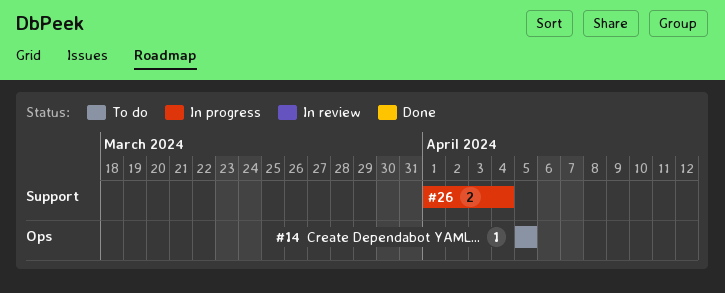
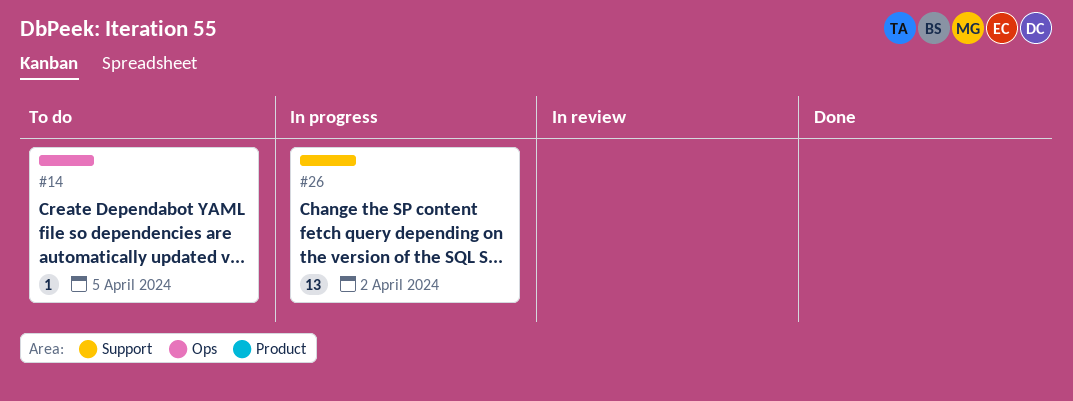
#26, estimate: 2 -> 13
#26, due: Apr 4 -> Apr 2

